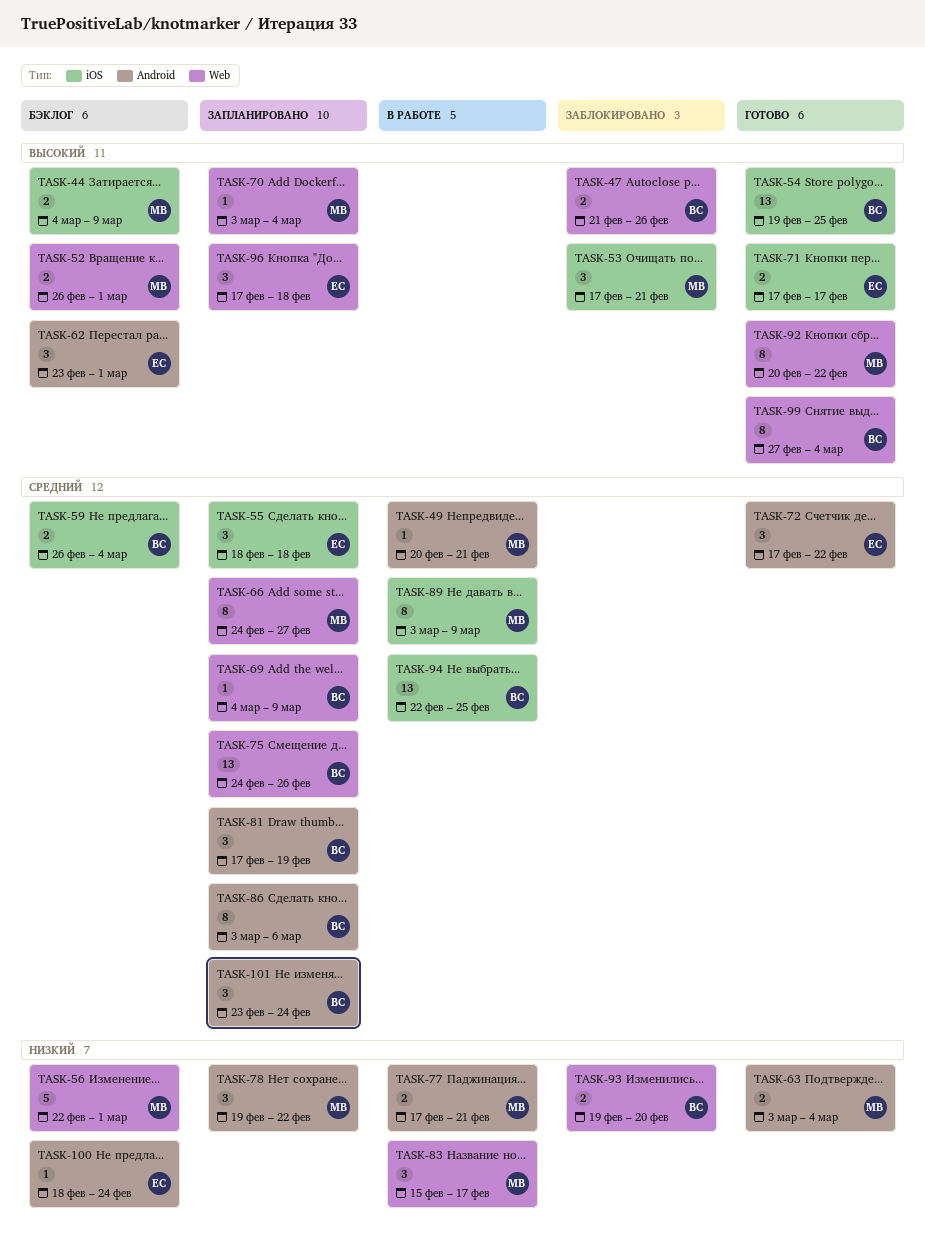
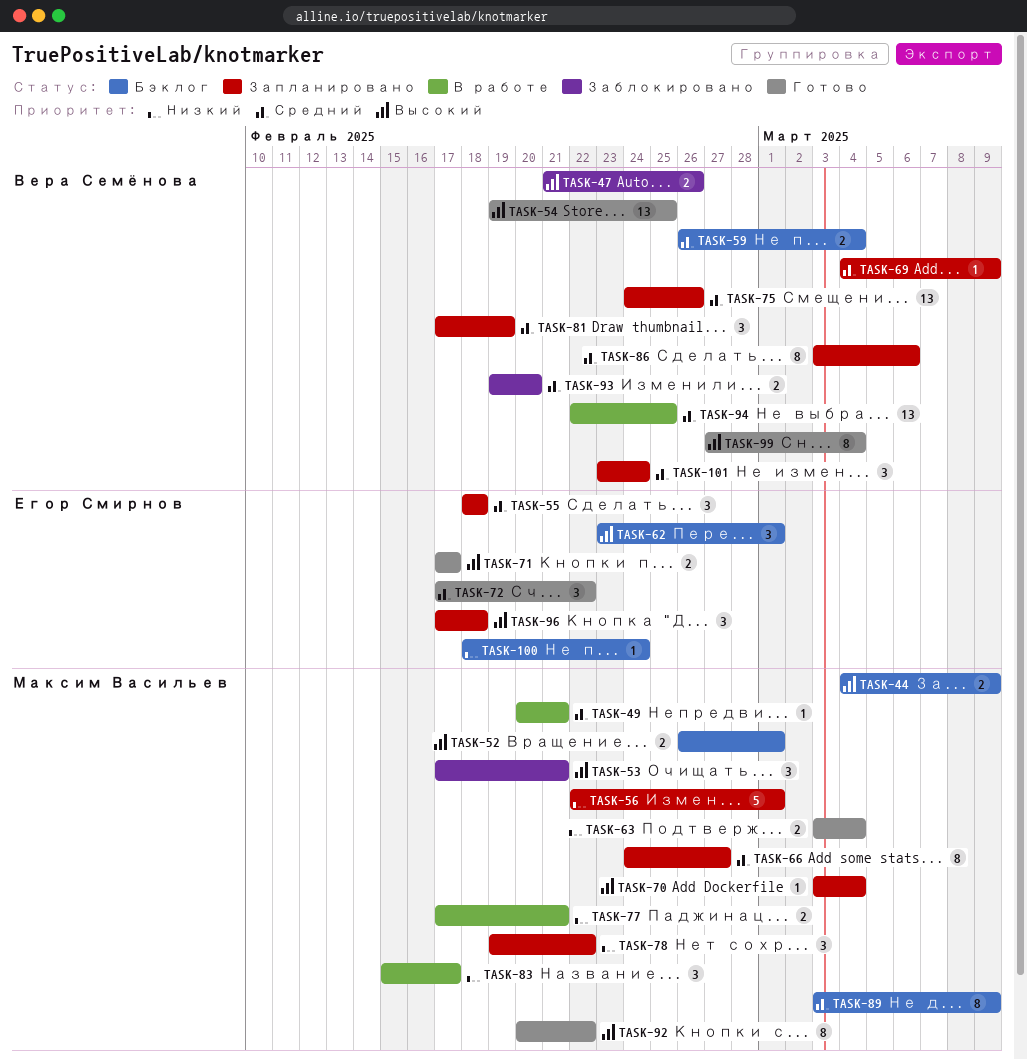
TASK-56, status: Бэклог -> Запланировано
TASK-89, status: В работе -> Бэклог
TASK-93, priority: Низкий -> Средний

